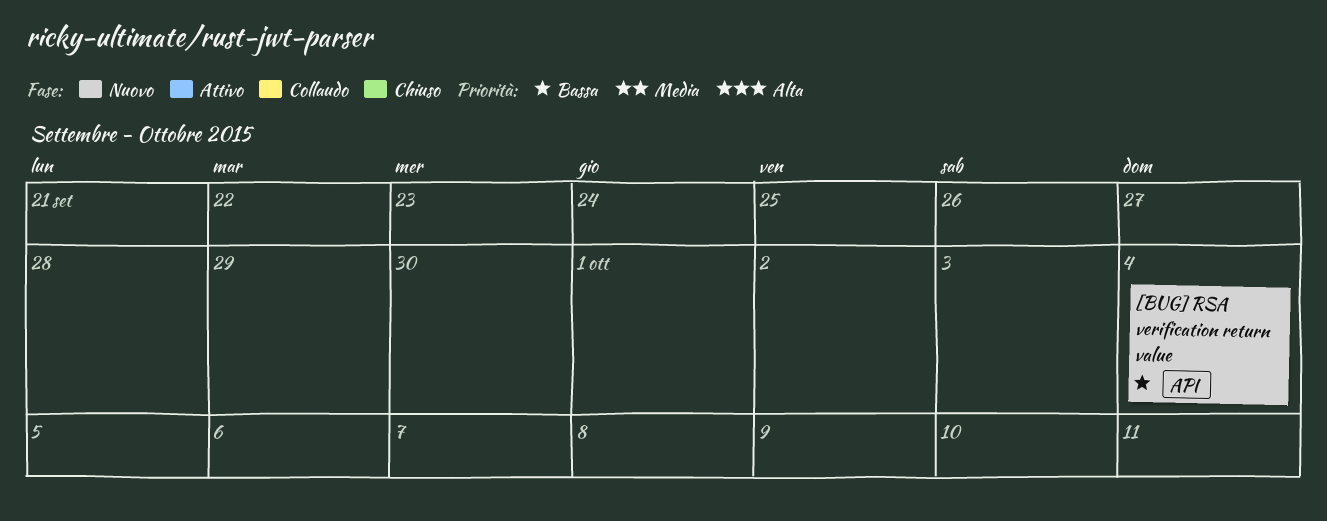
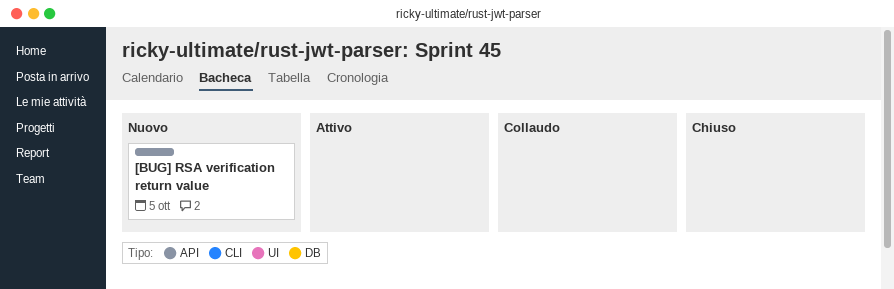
[BUG] RSA verification return value, due: Oct 4 -> Oct 5

